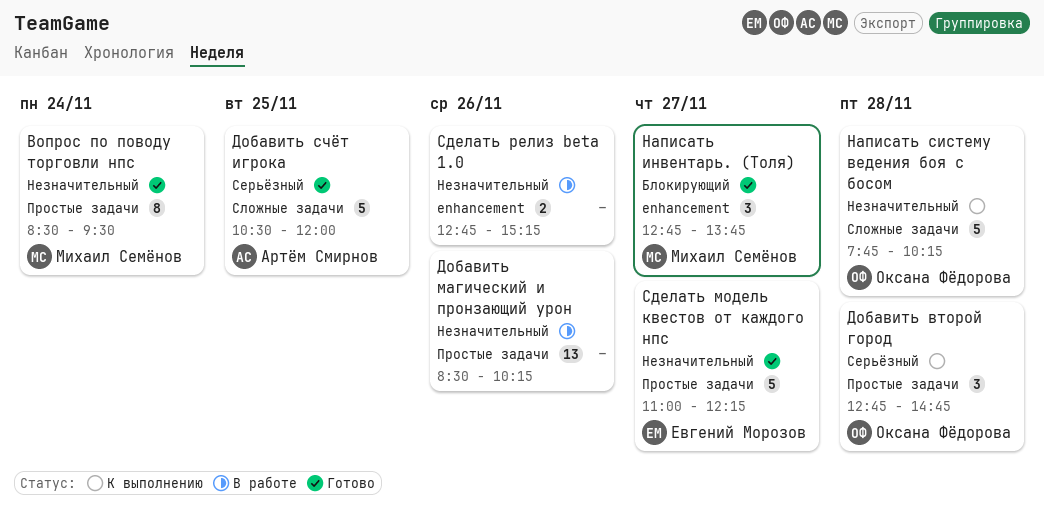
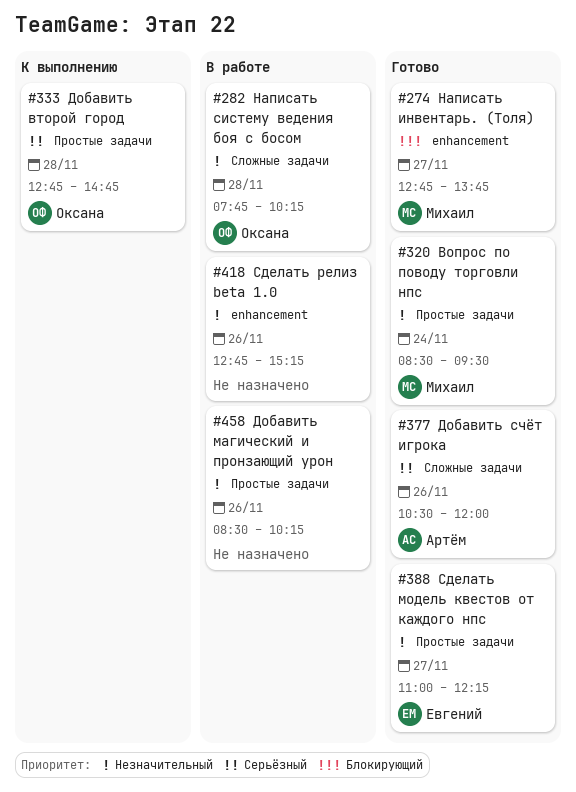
Добавить счёт игрока, day: Nov 25 -> Nov 26
Написать систему ведения боя с босом, status: К выполнению -> В работе

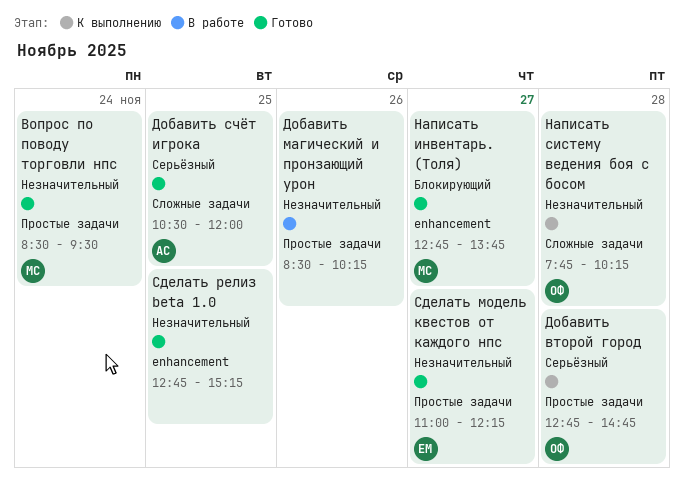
Добавить счёт игрока, day: Nov 26 -> Nov 25
Написать систему ведения боя с босом, status: В работе -> К выполнению
Сделать релиз beta 1.0, status: В работе -> Готово
Сделать релиз beta 1.0, day: Nov 26 -> Nov 25

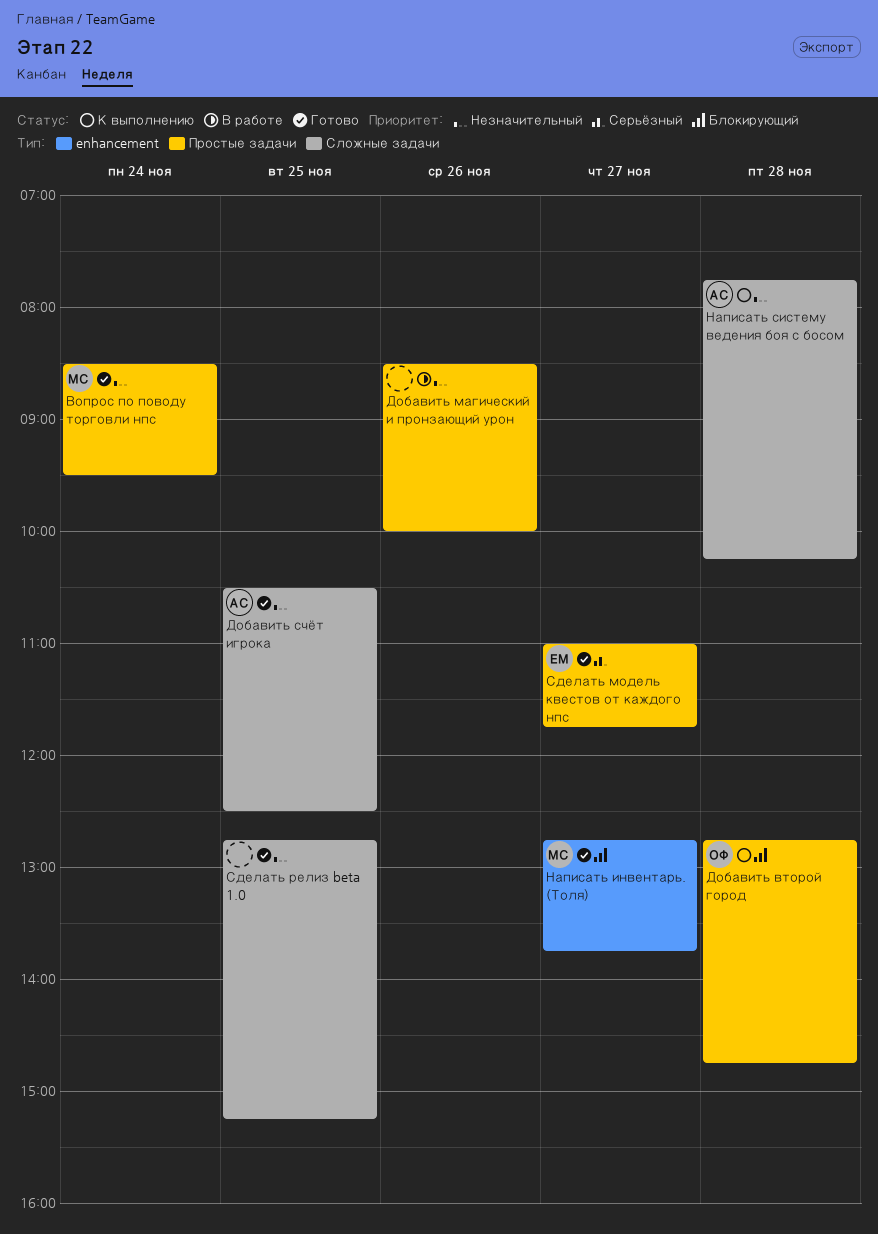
Добавить второй город, priority: Серьёзный -> Блокирующий
Добавить магический и пронзающий урон, ends: 10:15 -> 10:00
Добавить счёт игрока, priority: Серьёзный -> Незначительный
Добавить счёт игрока, ends: 12:00 -> 12:30
Написать систему ведения боя с босом, owner: ОФ -> АС
Сделать модель квестов от каждого нпс, priority: Незначительный -> Серьёзный
Сделать модель квестов от каждого нпс, ends: 12:15 -> 11:45
Сделать релиз beta 1.0, label: enhancement -> Сложные задачи

